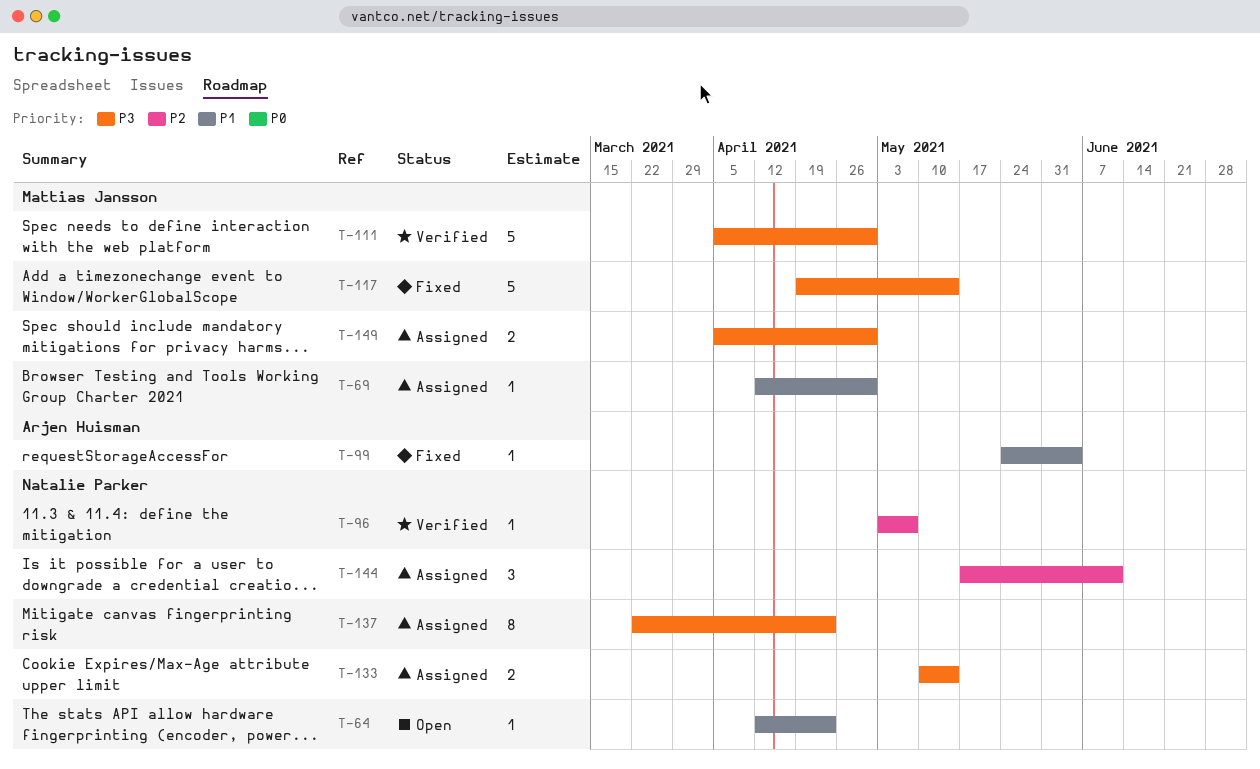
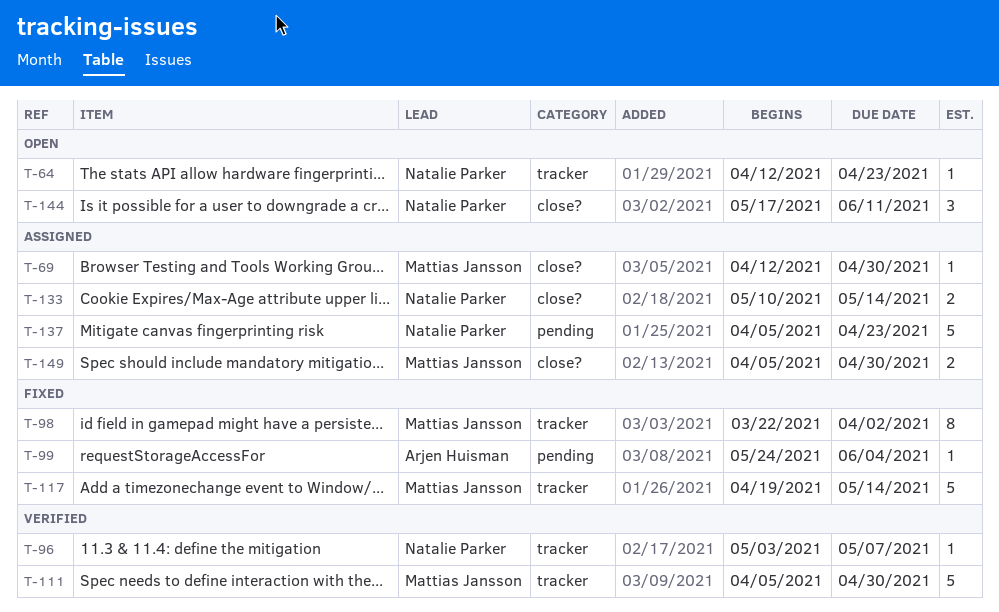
T-98: none -> present
T-137, estimate: 8 -> 5
T-137, start: Mar 22 -> Apr 5
T-144, status: Assigned -> Open

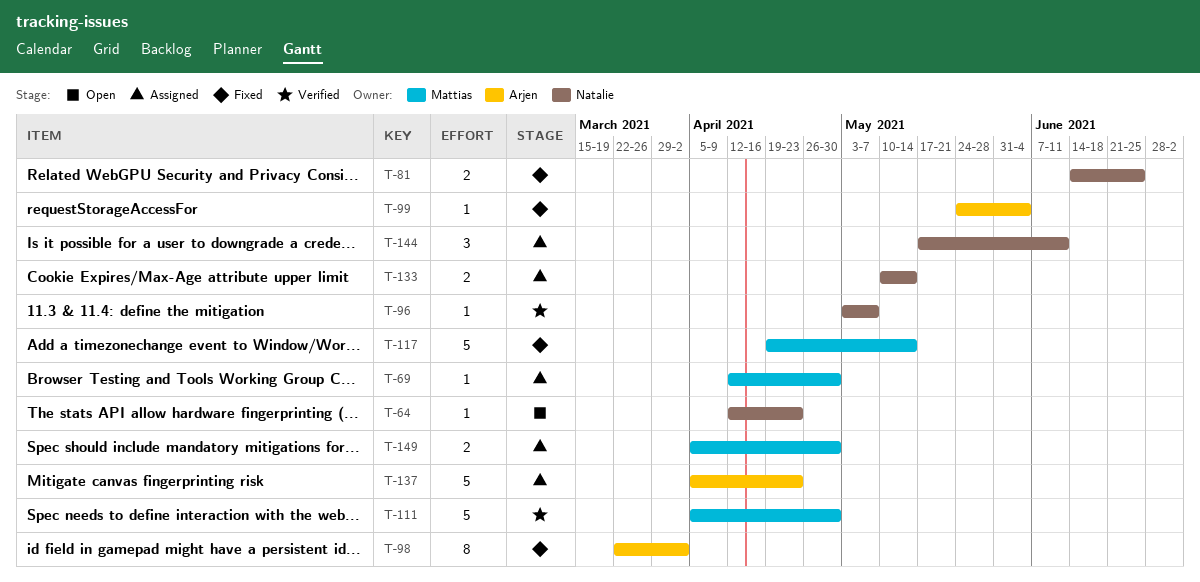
T-81: none -> present
T-98, owner: Mattias Jansson -> Arjen Huisman
T-137, owner: Natalie Parker -> Arjen Huisman
T-144, status: Open -> Assigned

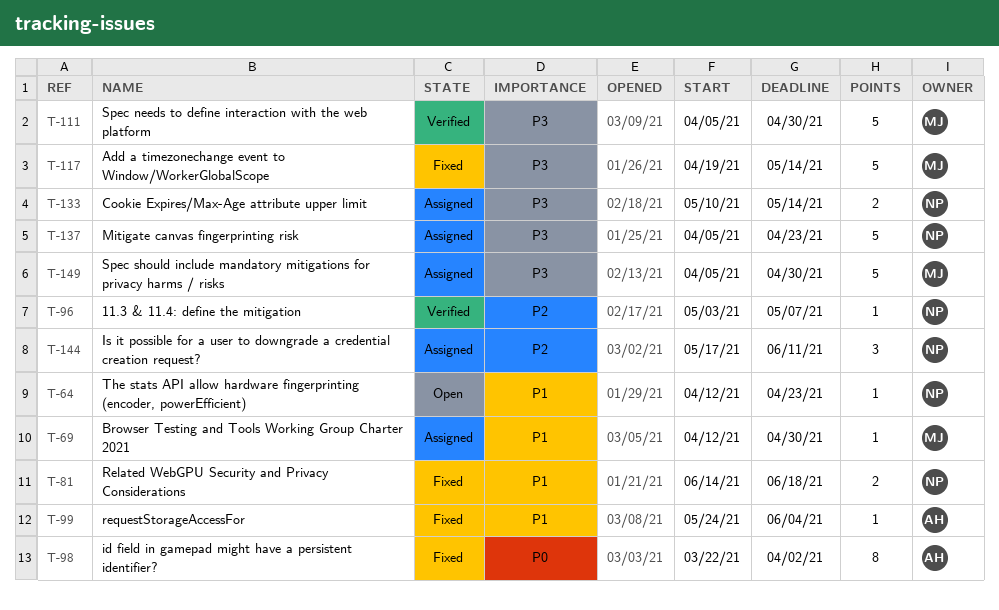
T-81, due: Jun 25 -> Jun 18
T-137, owner: Arjen -> Natalie
T-149, estimate: 2 -> 5

